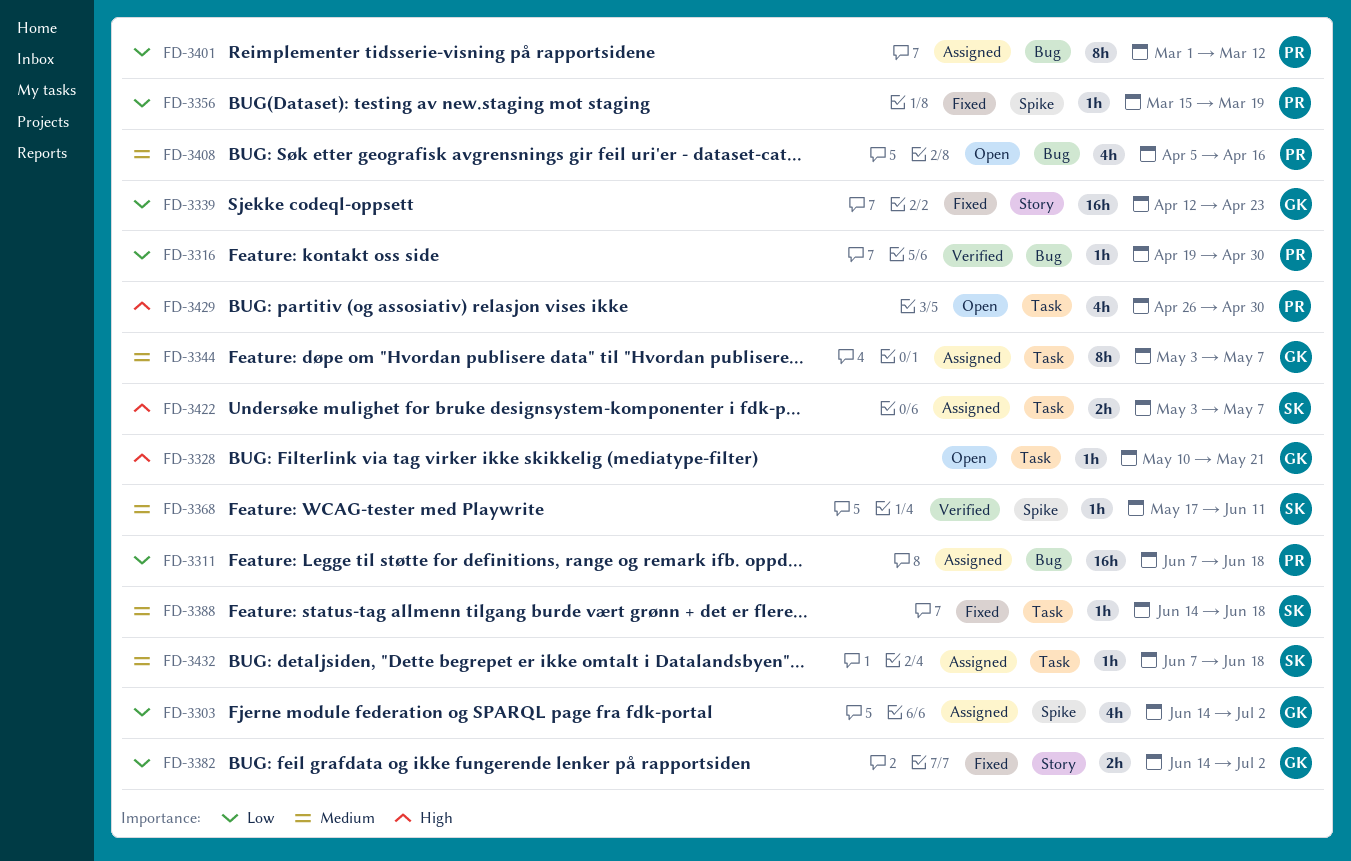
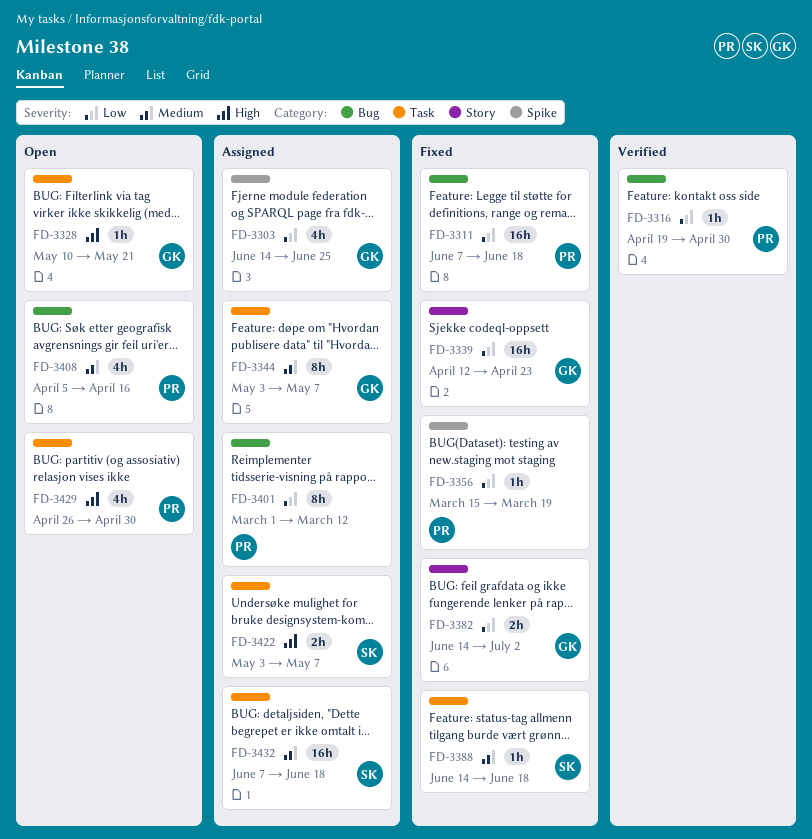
FD-3303, due: Jul 2 -> Jun 25
FD-3311, status: Assigned -> Fixed
FD-3368: present -> none
FD-3432, estimate: 1h -> 16h

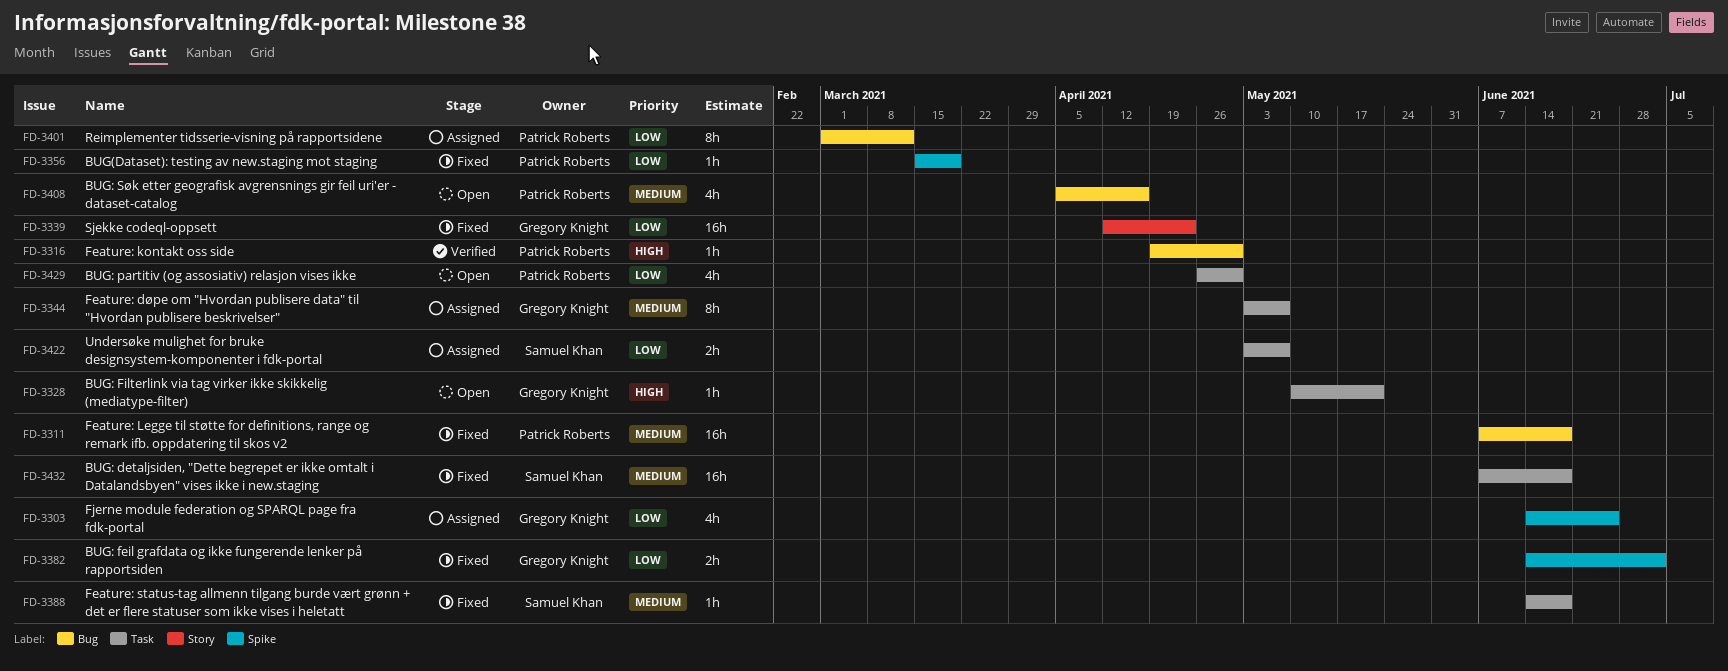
FD-3311, priority: Low -> Medium
FD-3316, priority: Low -> High
FD-3382, label: Story -> Spike
FD-3422, priority: High -> Low
FD-3429, priority: High -> Low
FD-3432, status: Assigned -> Fixed

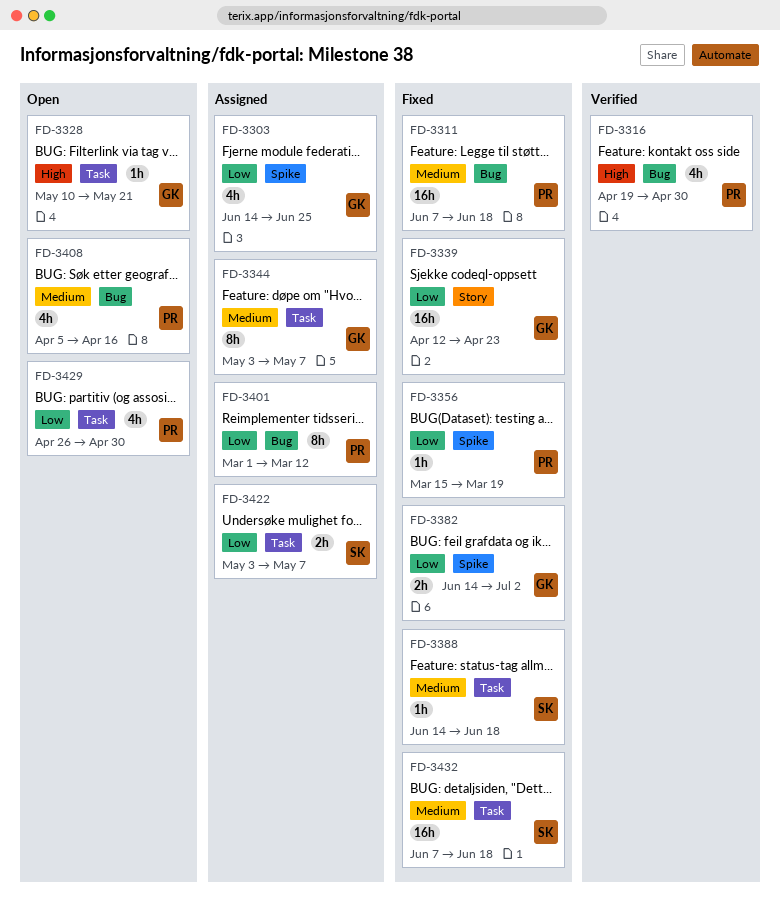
FD-3316, estimate: 1h -> 4h

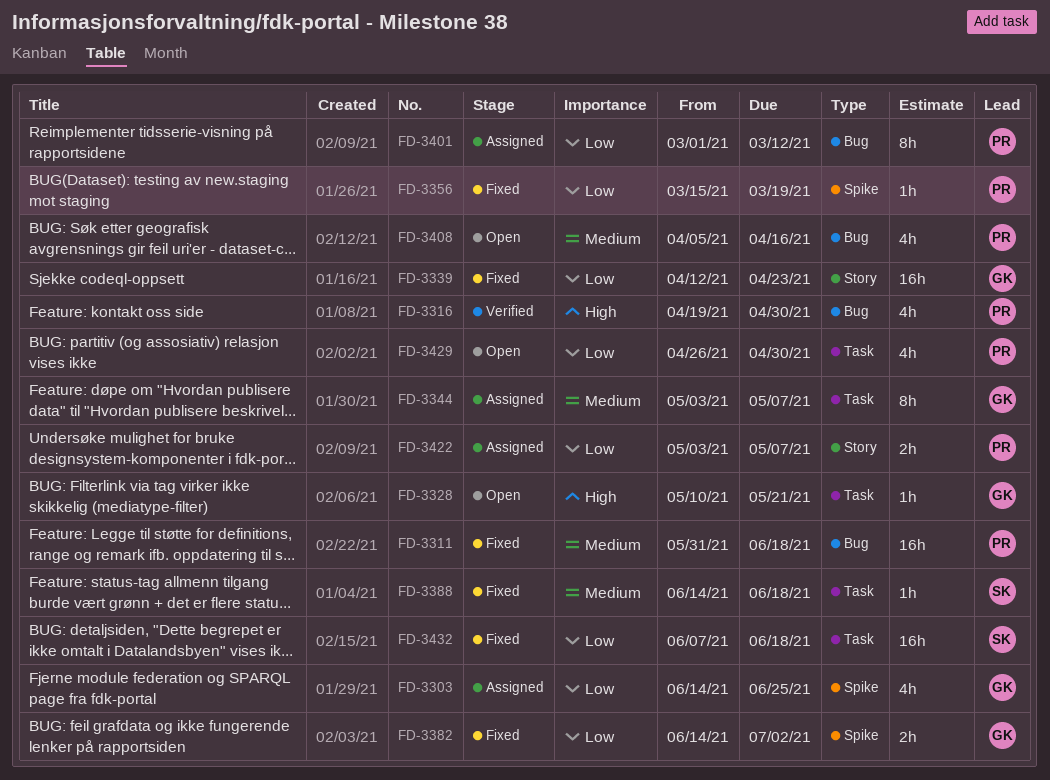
FD-3311, start: Jun 7 -> May 31
FD-3422, owner: SK -> PR
FD-3422, label: Task -> Story
FD-3432, priority: Medium -> Low

